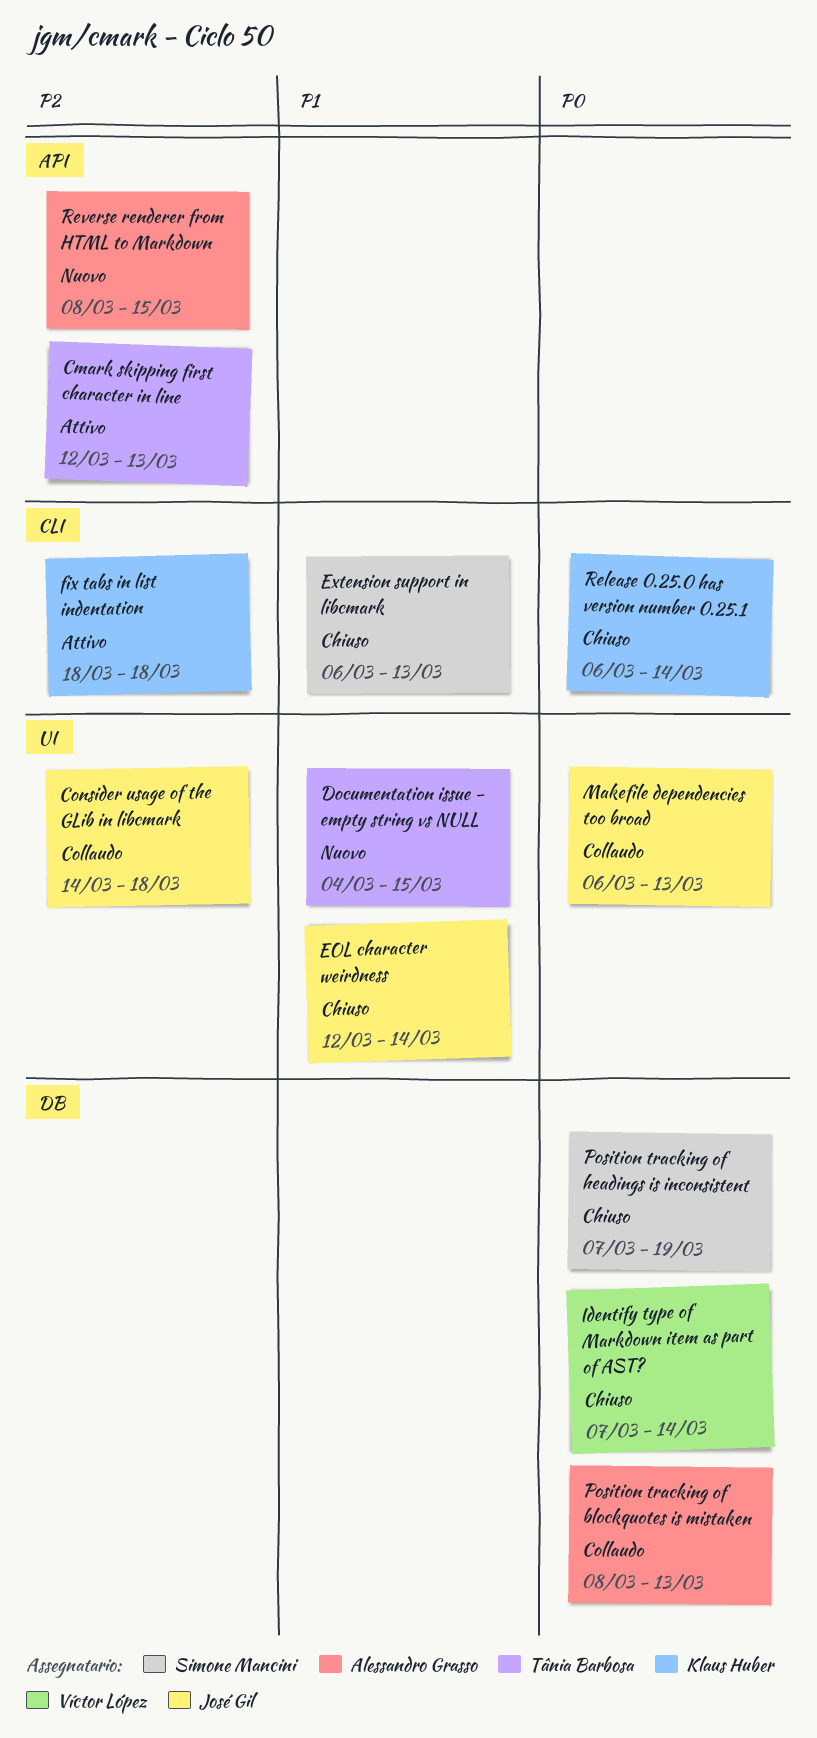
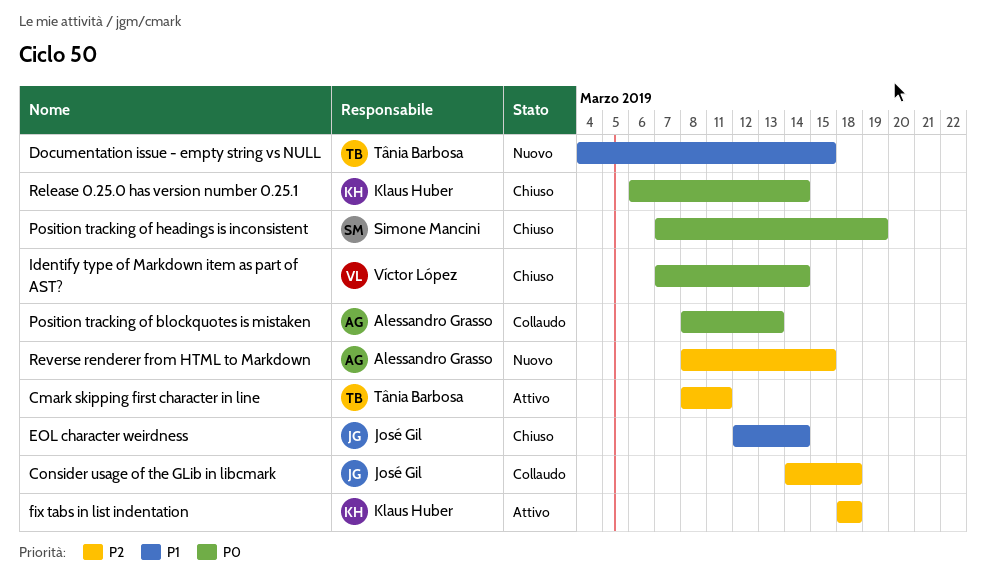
Cmark skipping first character in line, start: Mar 12 -> Mar 8
Cmark skipping first character in line, due: Mar 13 -> Mar 11
Extension support in libcmark: present -> none
Makefile dependencies too broad: present -> none

